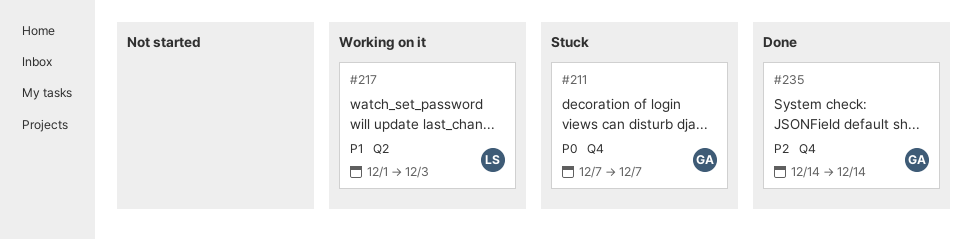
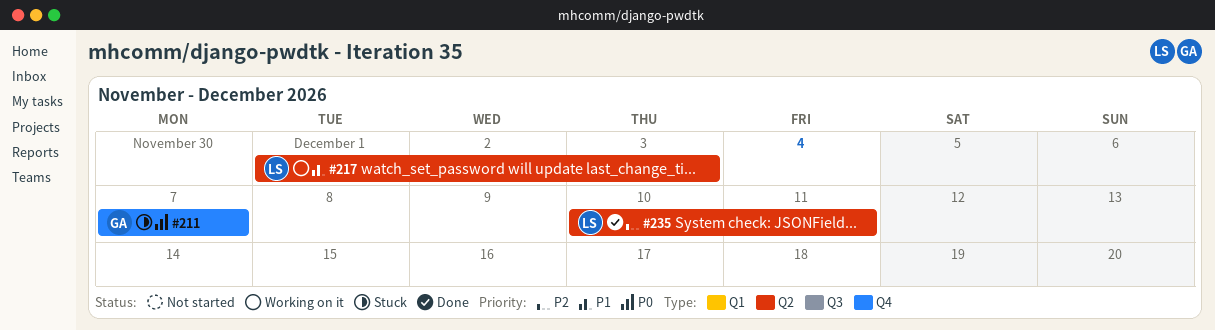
#235, owner: GA -> LS
#235, label: Q4 -> Q2
#235, start: Dec 14 -> Dec 10
#235, due: Dec 14 -> Dec 11

